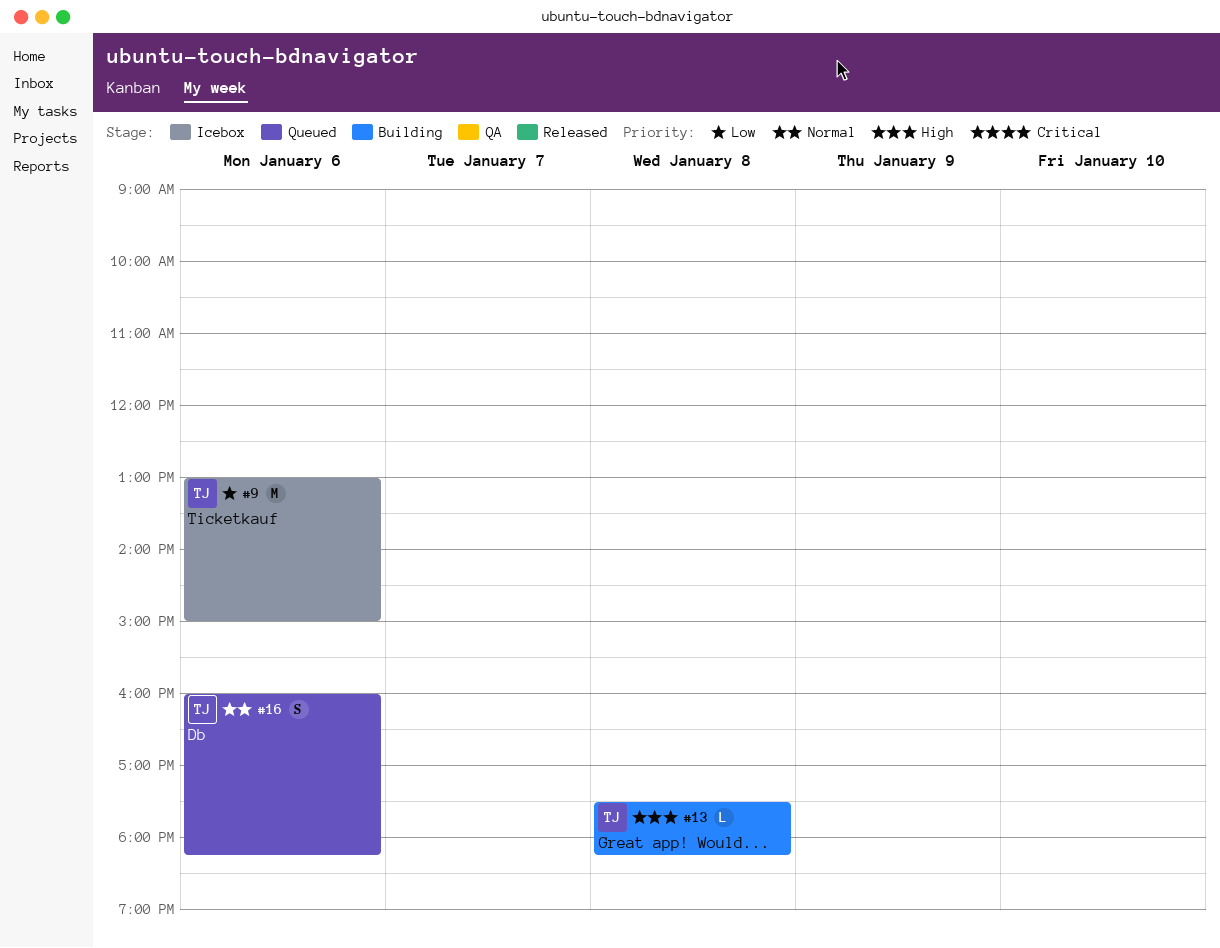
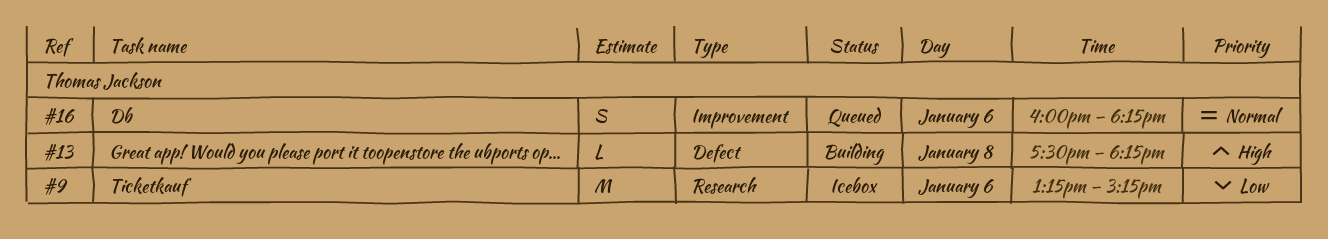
#9, begins: 13:00 -> 13:15
#9, ends: 15:00 -> 15:15

